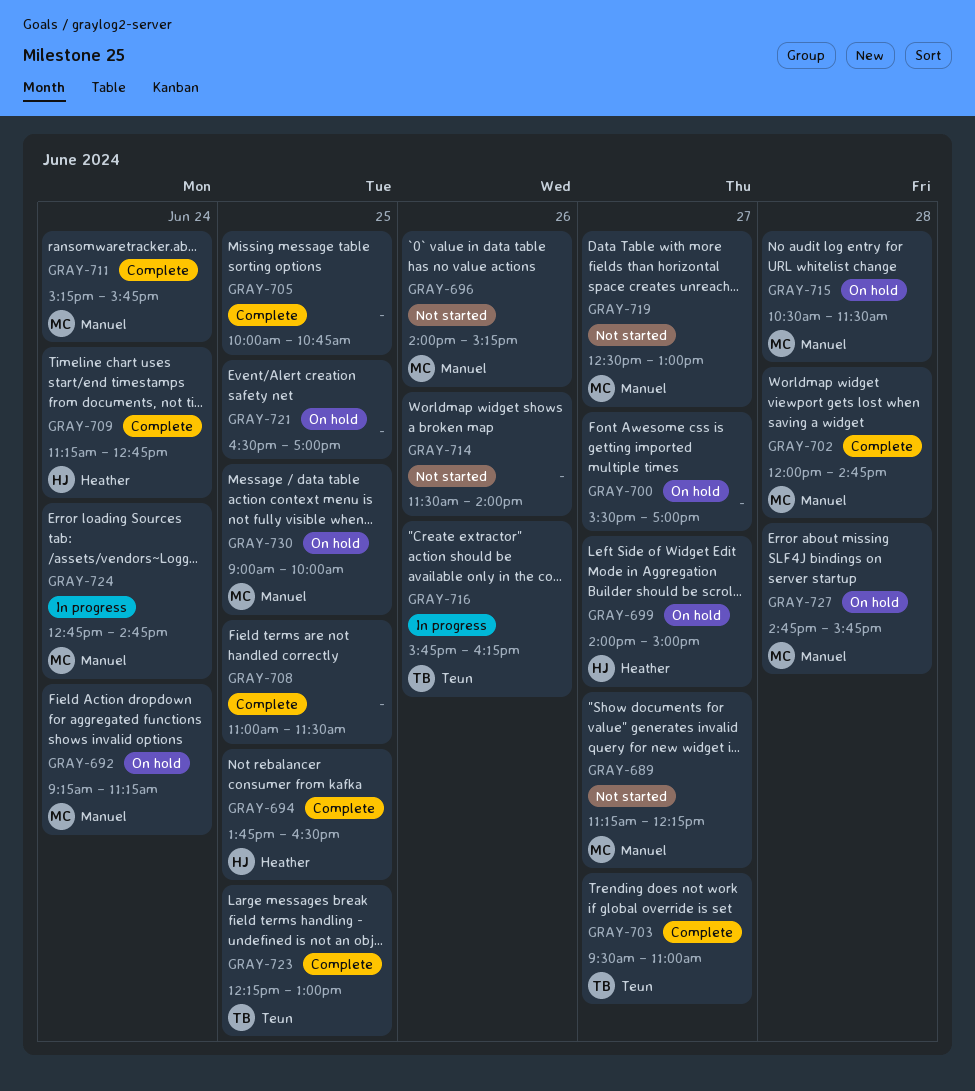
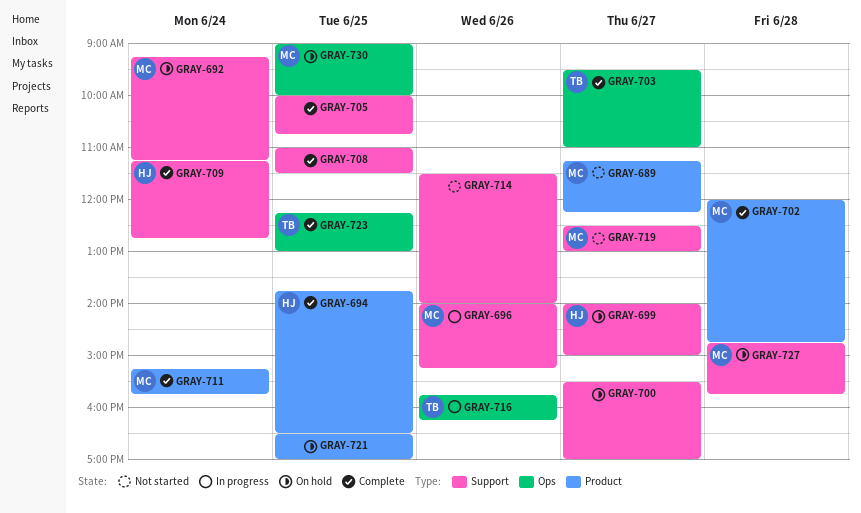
GRAY-696, status: Not started -> In progress
GRAY-715: present -> none
GRAY-724: present -> none

